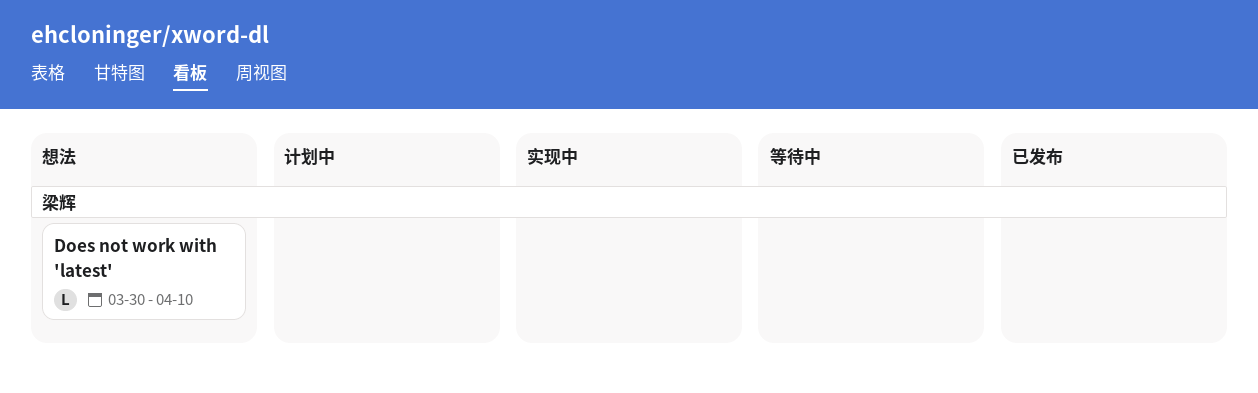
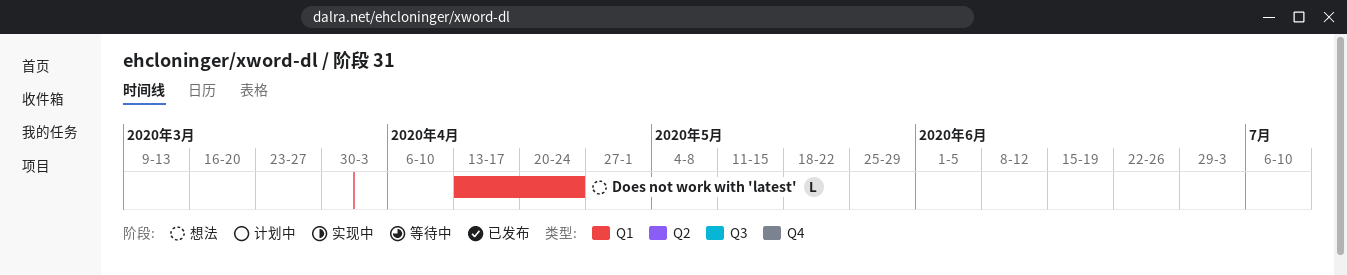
Does not work with 'latest', start: Mar 30 -> Apr 13
Does not work with 'latest', due: Apr 10 -> Apr 24

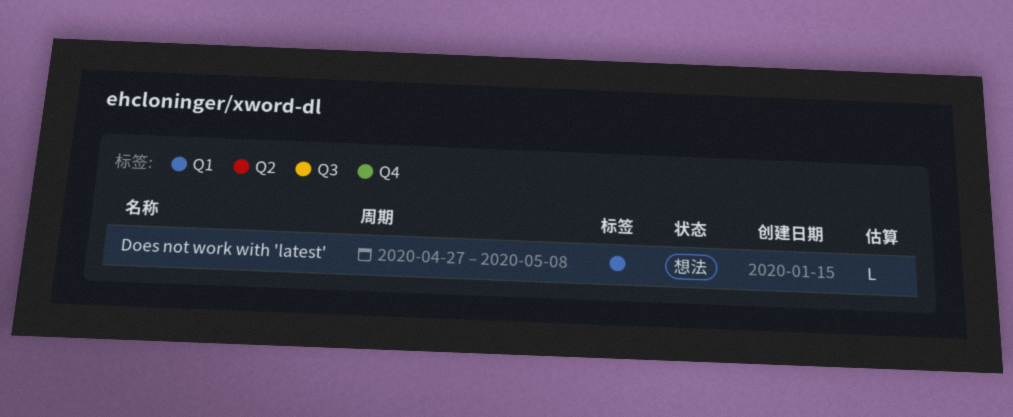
Does not work with 'latest', start: Apr 13 -> Apr 27
Does not work with 'latest', due: Apr 24 -> May 8

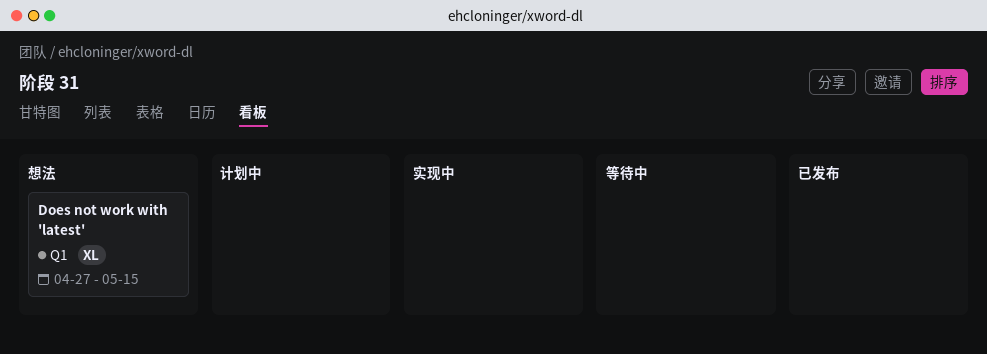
Does not work with 'latest', estimate: L -> XL
Does not work with 'latest', due: May 8 -> May 15

